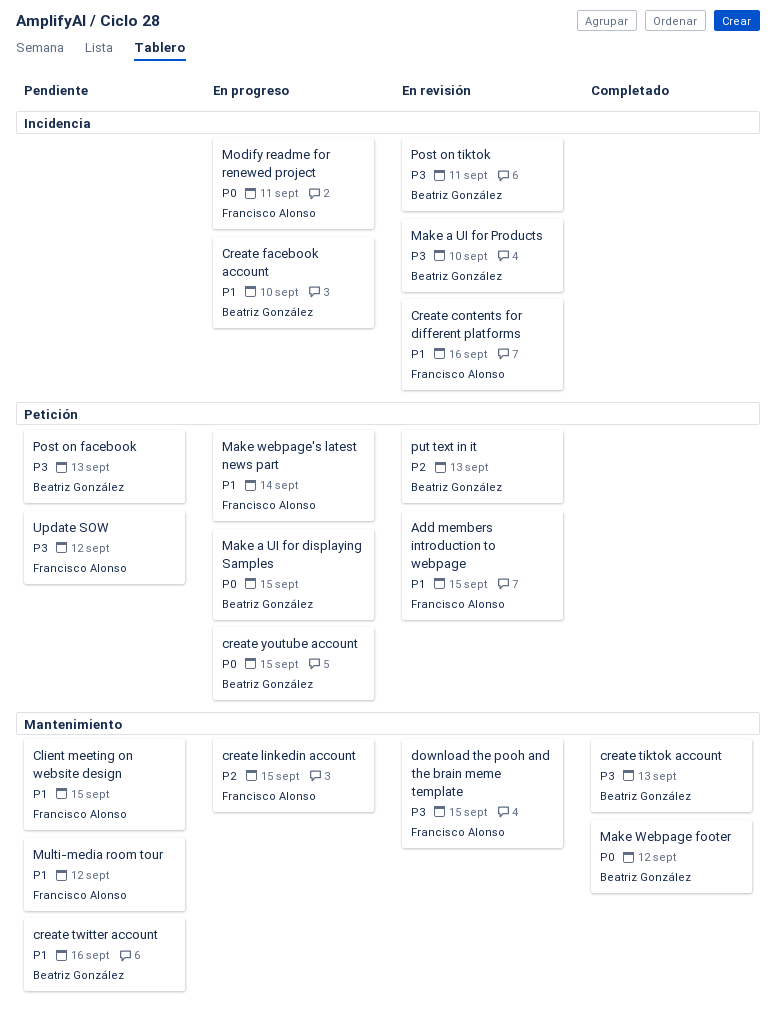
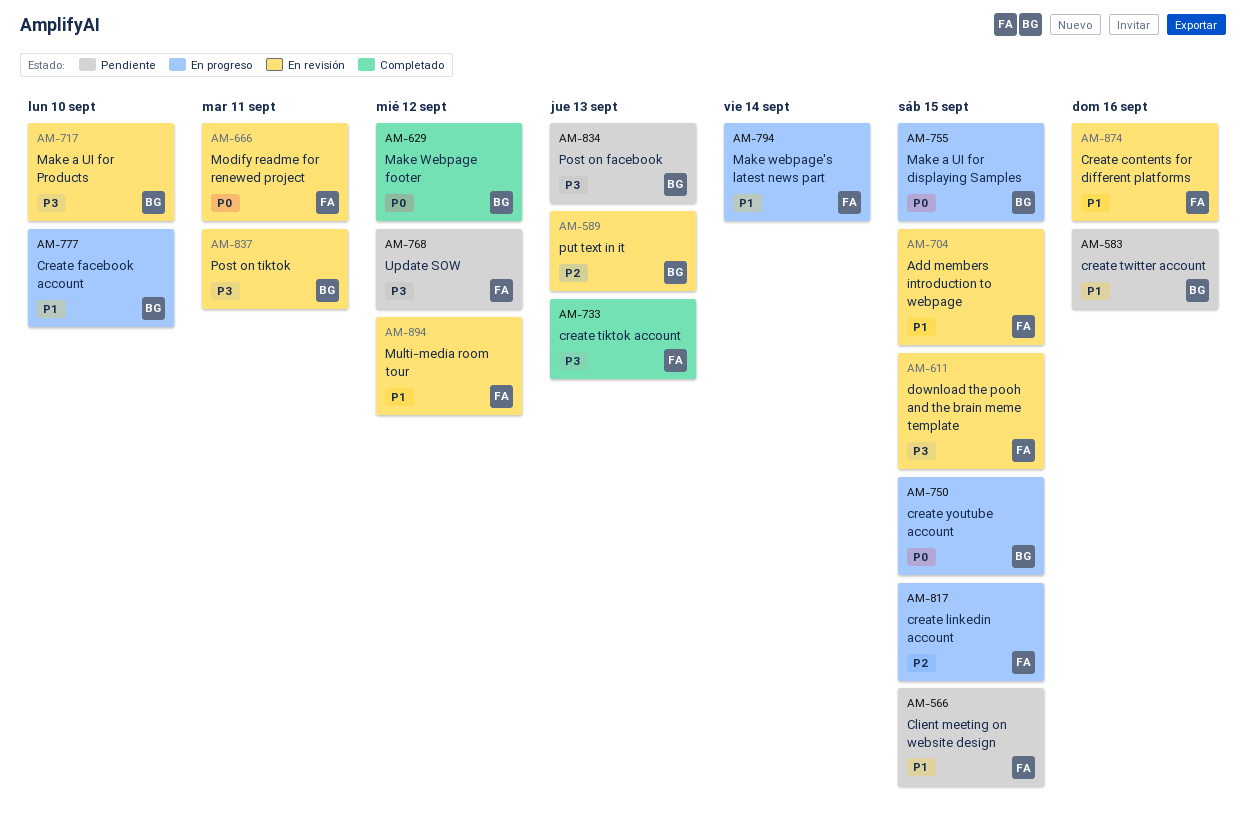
create tiktok account, owner: Beatriz González -> Francisco Alonso
Modify readme for renewed project, status: En progreso -> En revisión
Multi-media room tour, status: Pendiente -> En revisión

